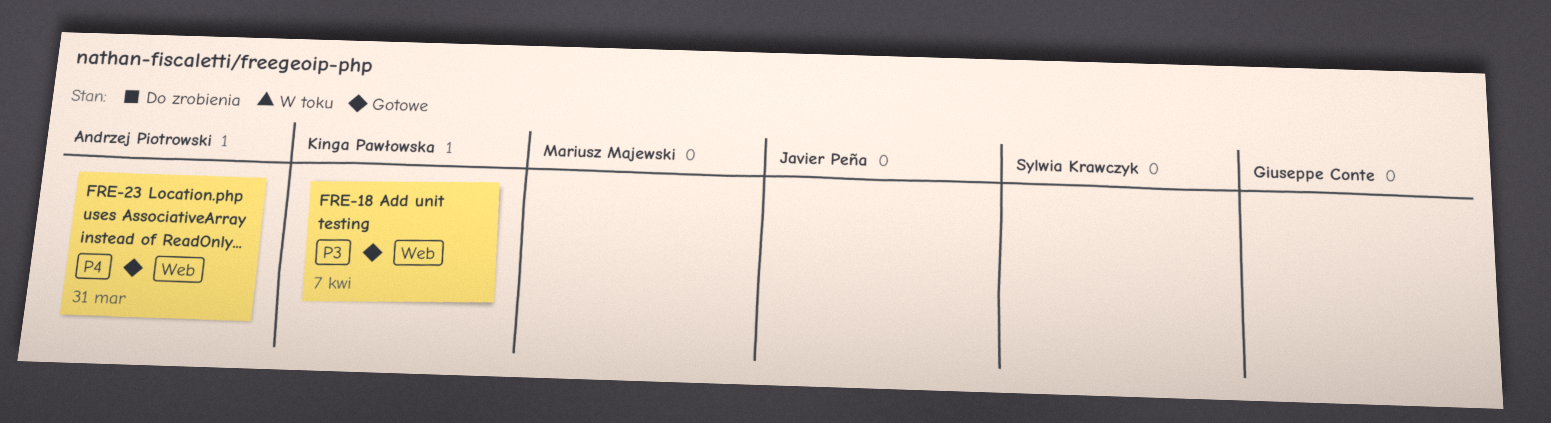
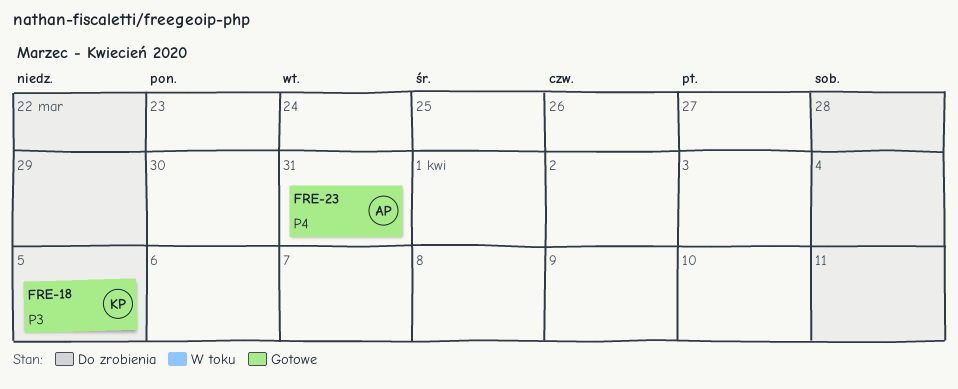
FRE-18, due: Apr 7 -> Apr 5

